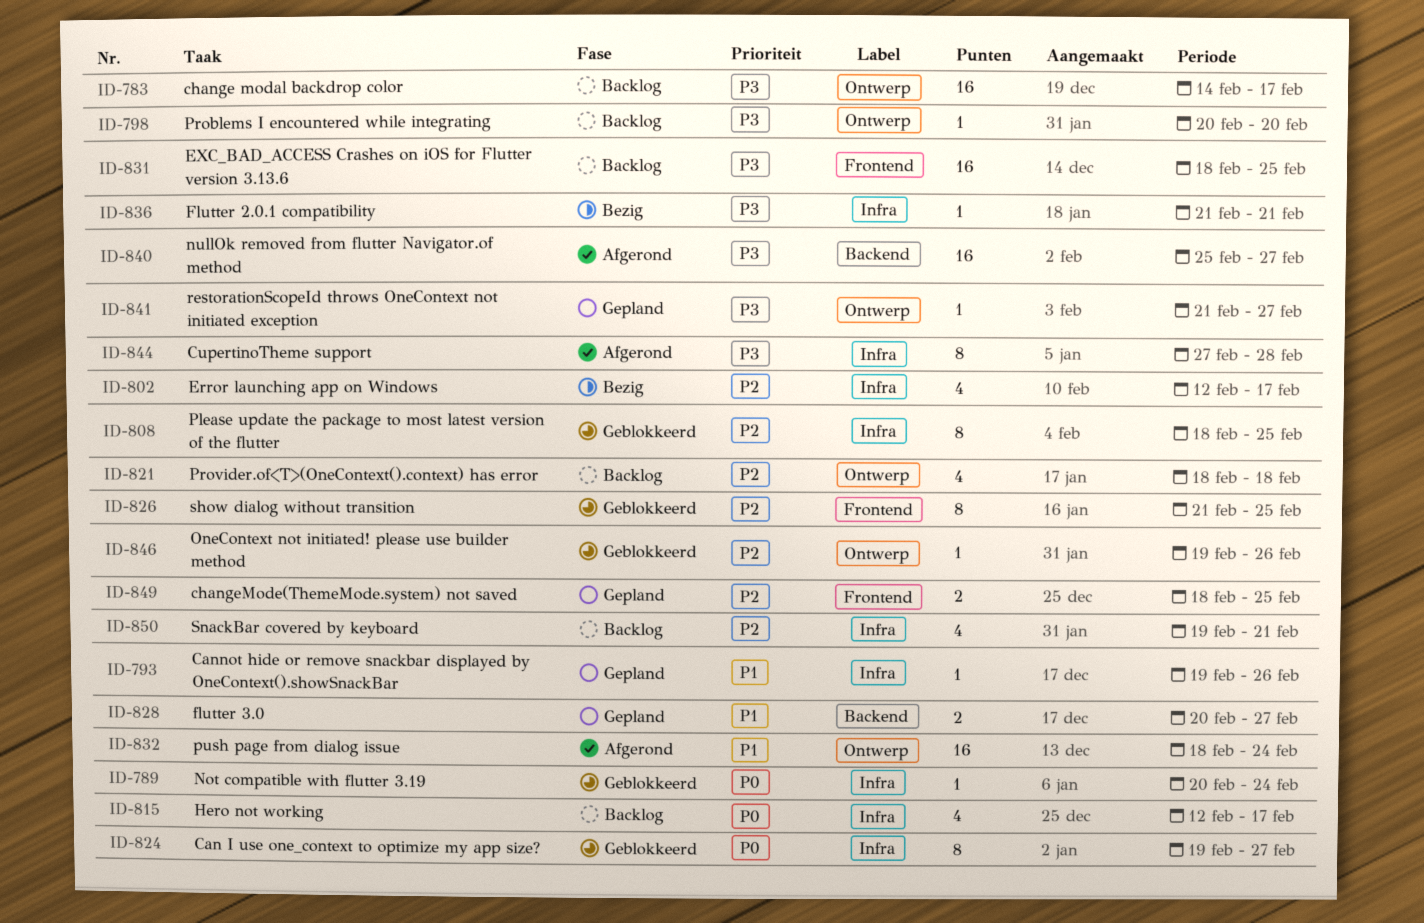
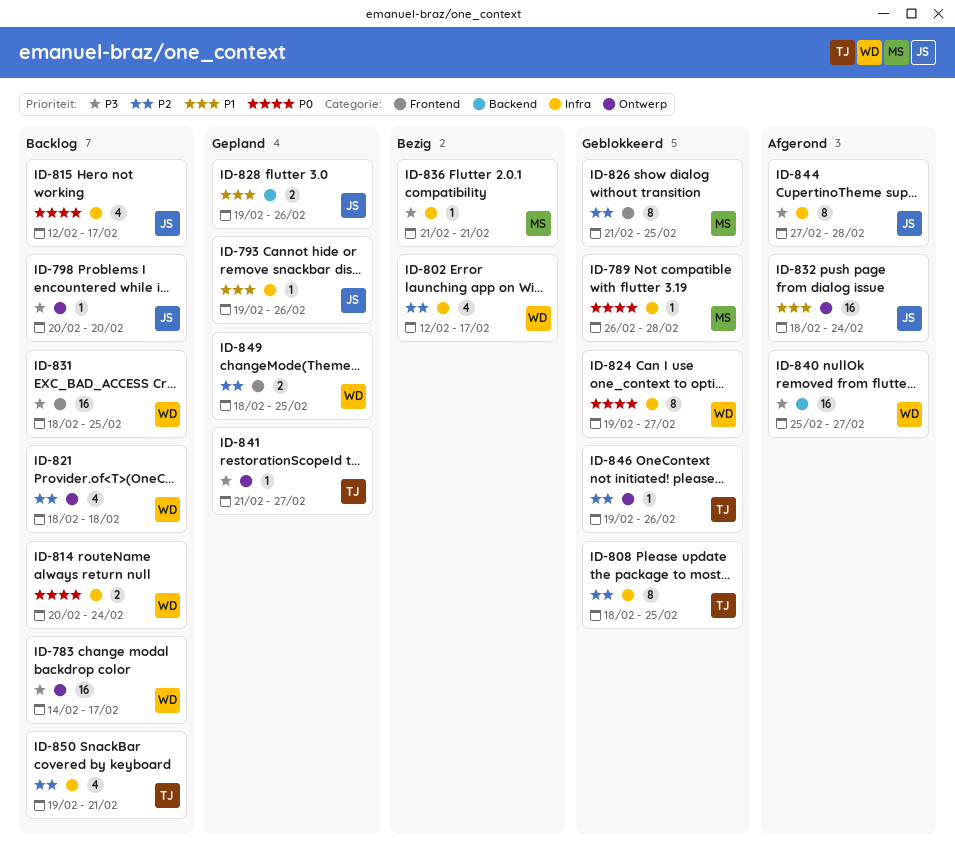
ID-789, start: Feb 20 -> Feb 26
ID-789, due: Feb 24 -> Feb 28
ID-814: none -> present
ID-828, start: Feb 20 -> Feb 19
ID-828, due: Feb 27 -> Feb 26

